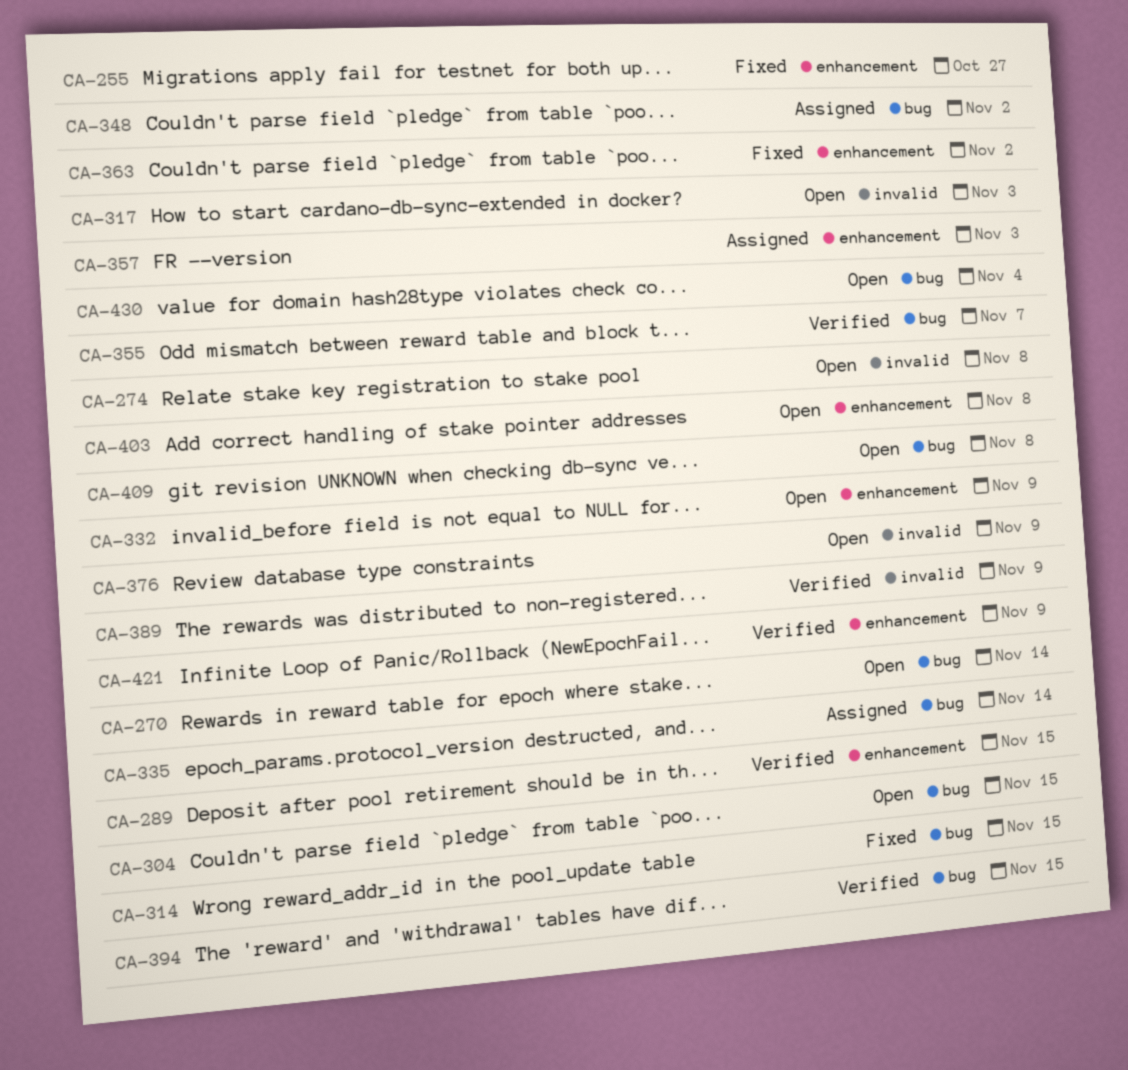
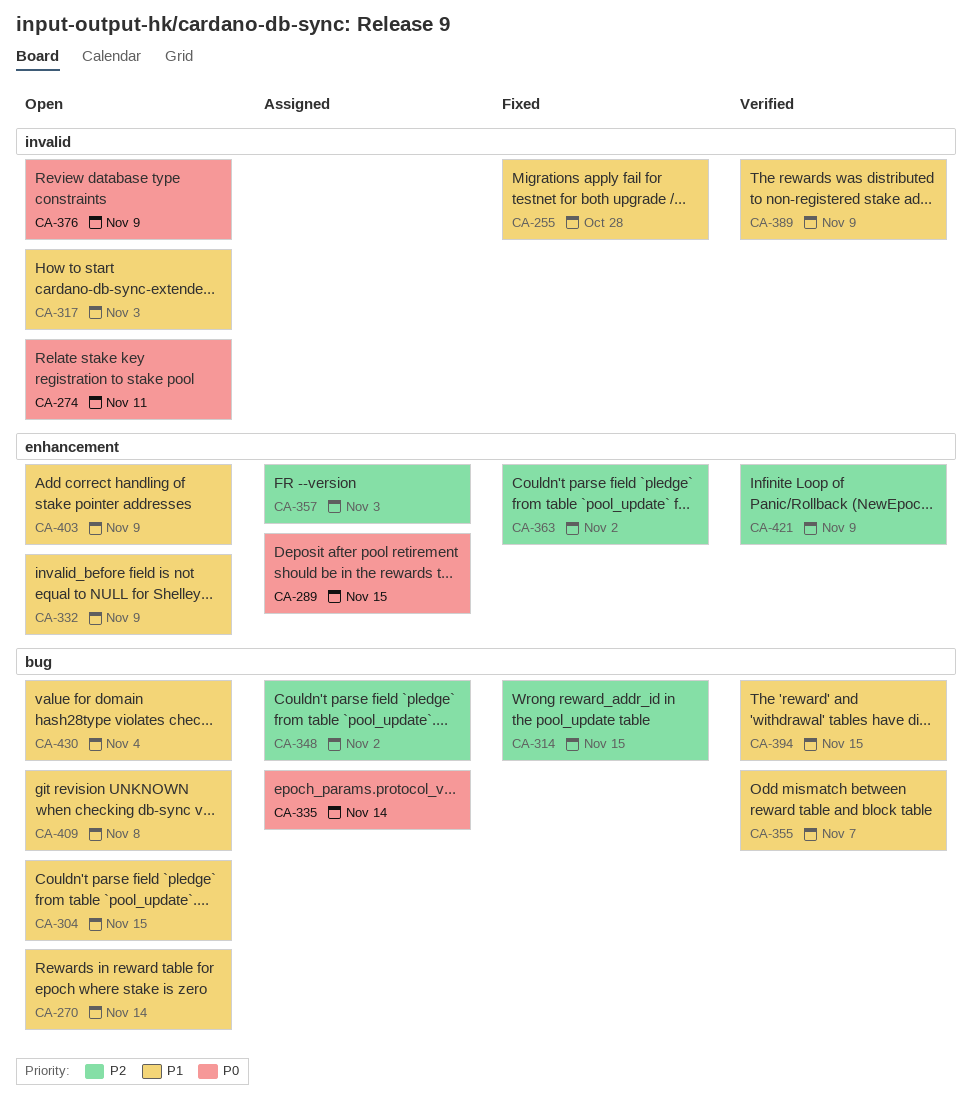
CA-255, label: enhancement -> invalid
CA-255, due: Oct 27 -> Oct 28
CA-274, due: Nov 8 -> Nov 11
CA-289, status: Verified -> Assigned
CA-403, due: Nov 8 -> Nov 9

